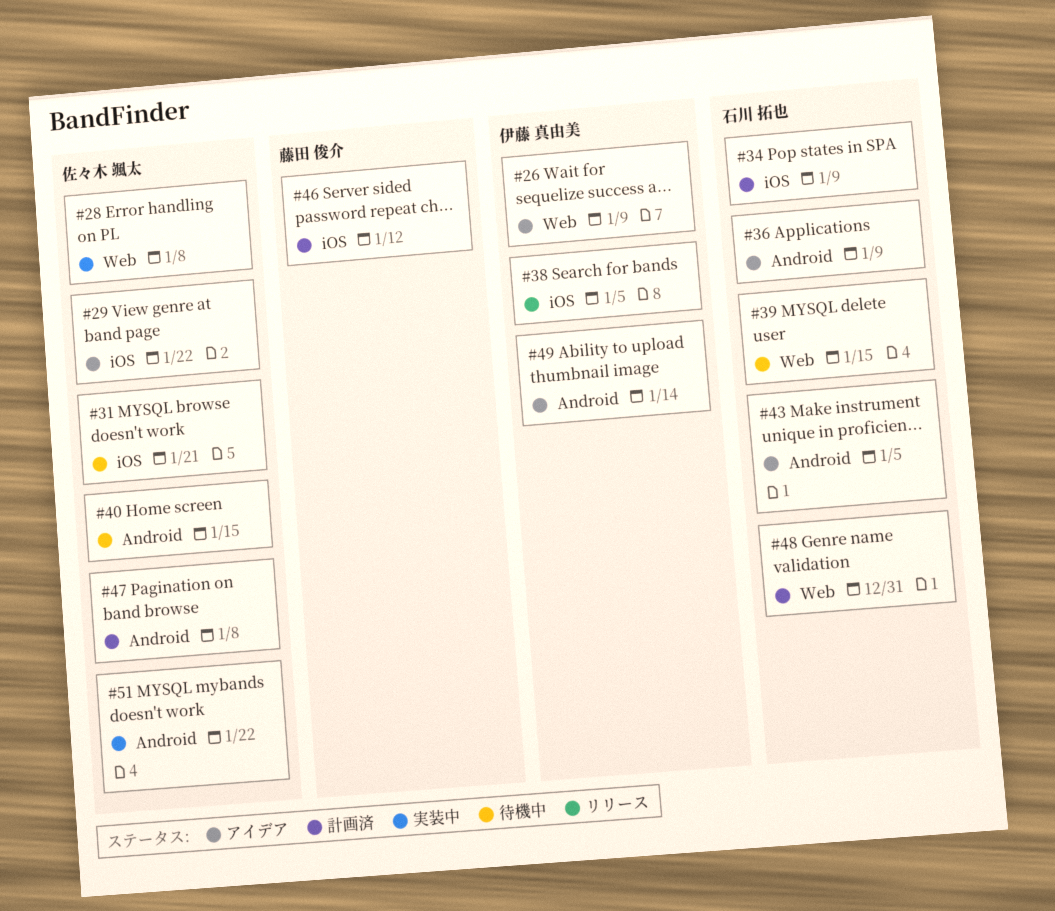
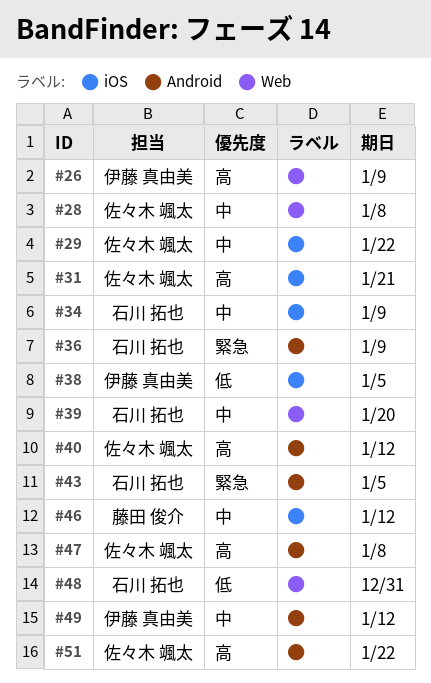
#39, due: Jan 15 -> Jan 20
#40, due: Jan 15 -> Jan 12
#49, due: Jan 14 -> Jan 12

